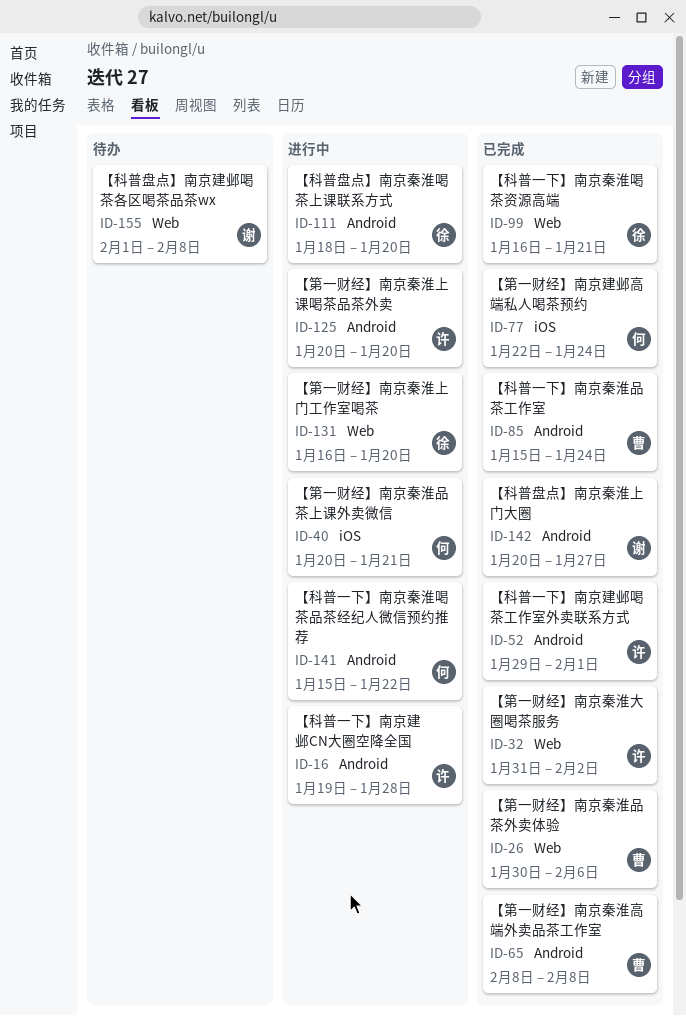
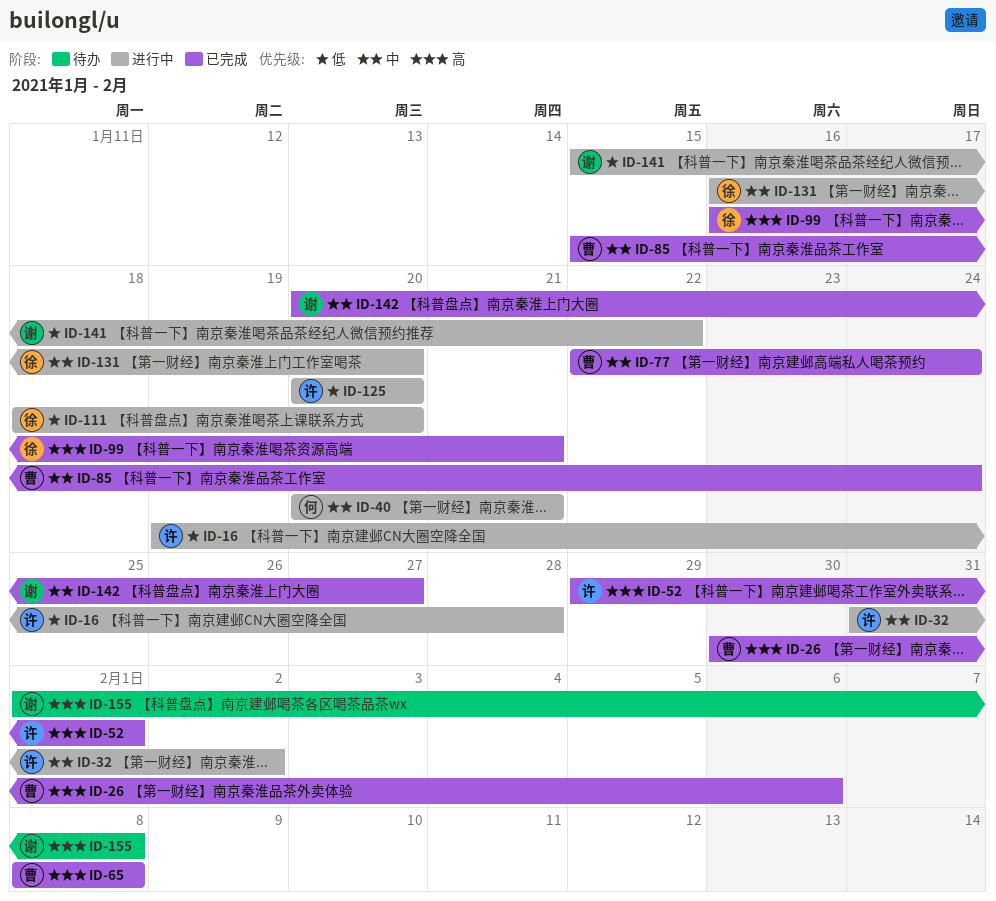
ID-32, status: 已完成 -> 进行中
ID-77, owner: 何 -> 曹
ID-141, owner: 何 -> 谢

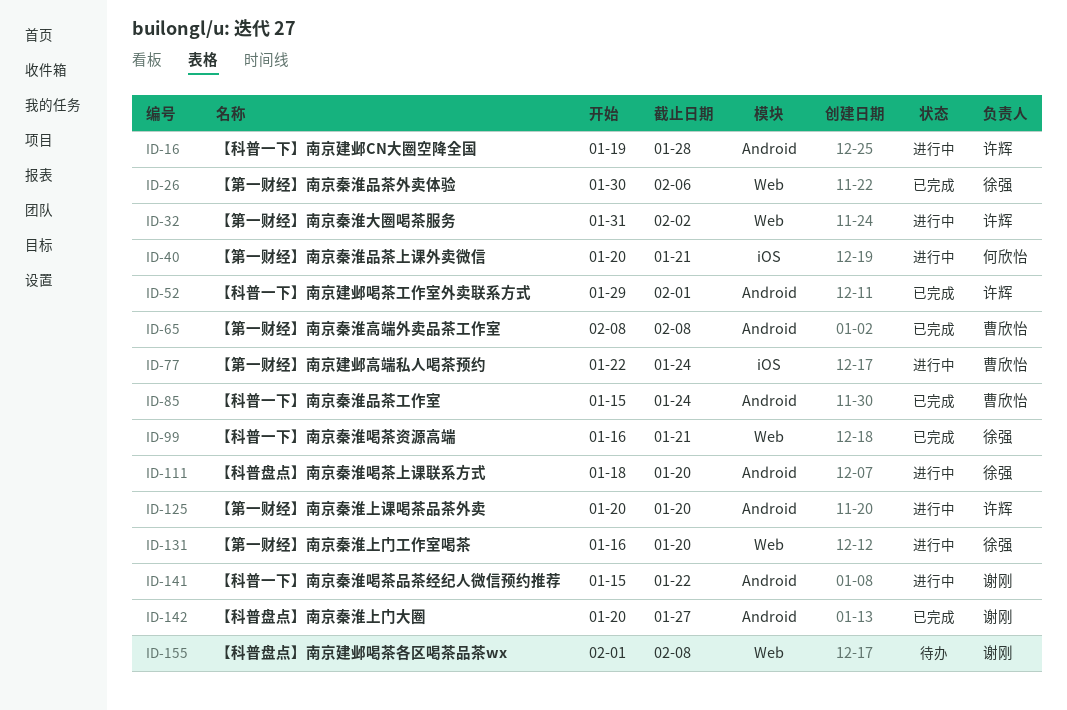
ID-26, owner: 曹欣怡 -> 徐强
ID-77, status: 已完成 -> 进行中

